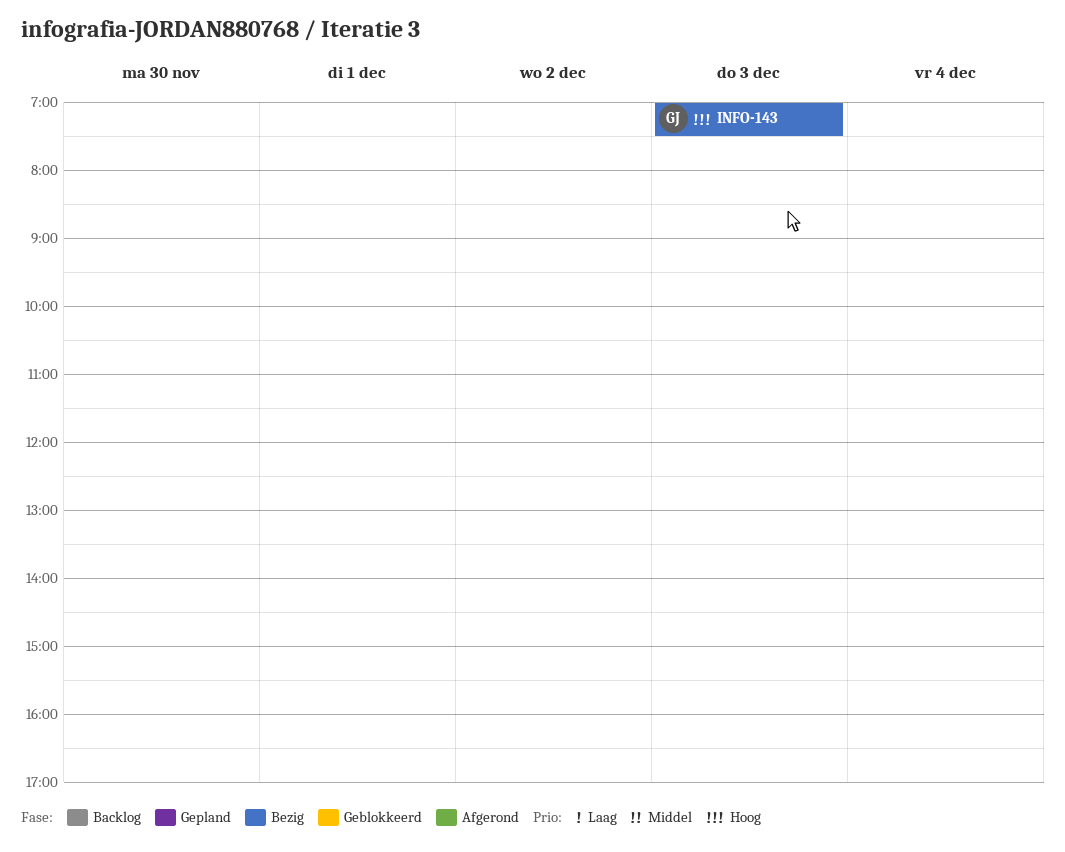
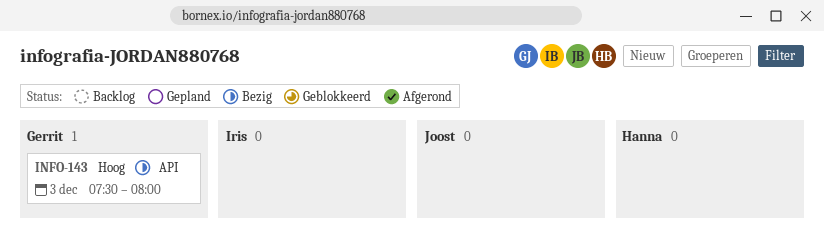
INFO-143, begins: 07:00 -> 07:30
INFO-143, ends: 07:30 -> 08:00

